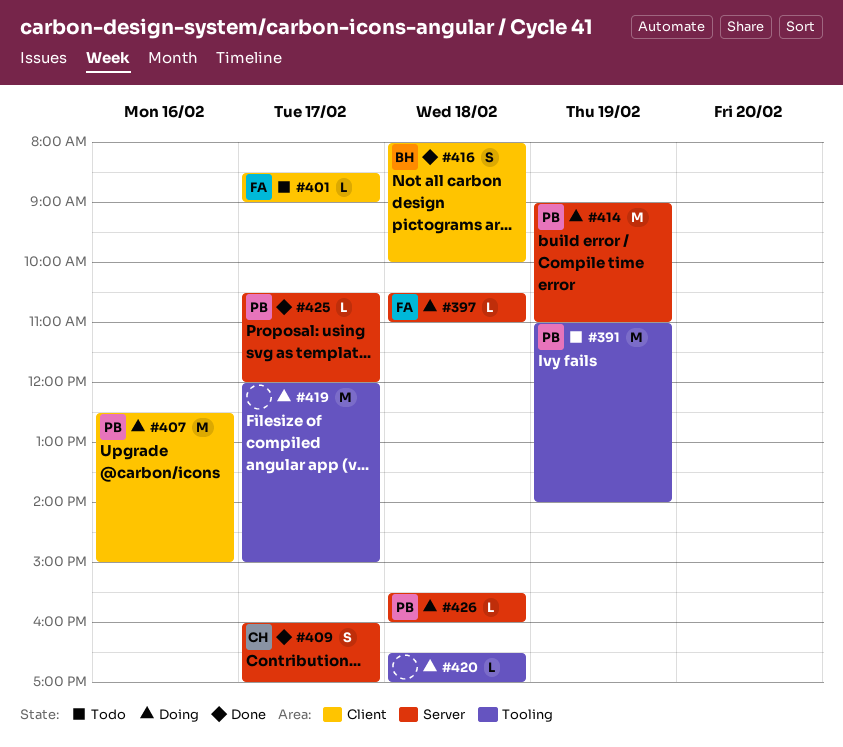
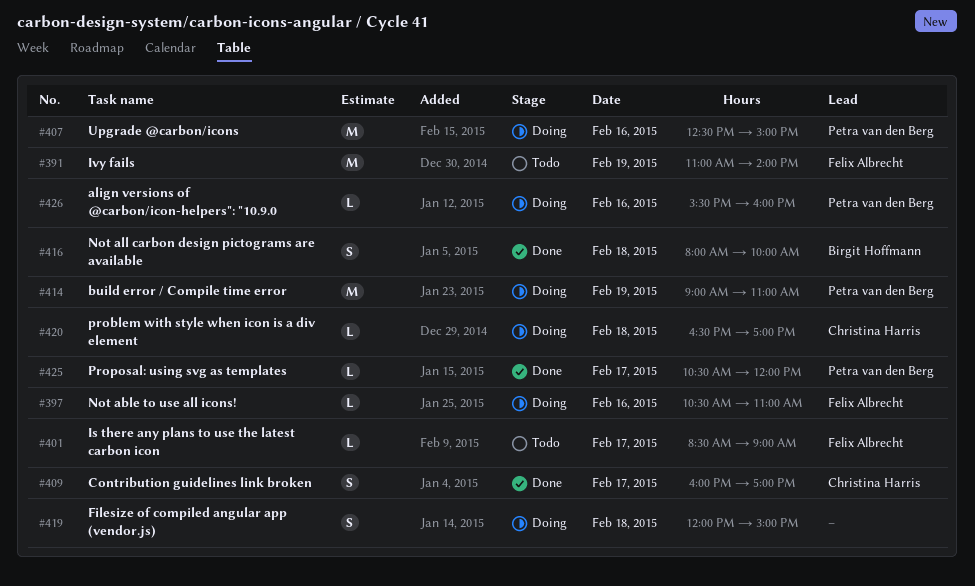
#391, owner: Petra van den Berg -> Felix Albrecht
#397, day: Feb 18 -> Feb 16
#419, estimate: M -> S
#419, day: Feb 17 -> Feb 18
#420, owner: none -> Christina Harris
#426, day: Feb 18 -> Feb 16

